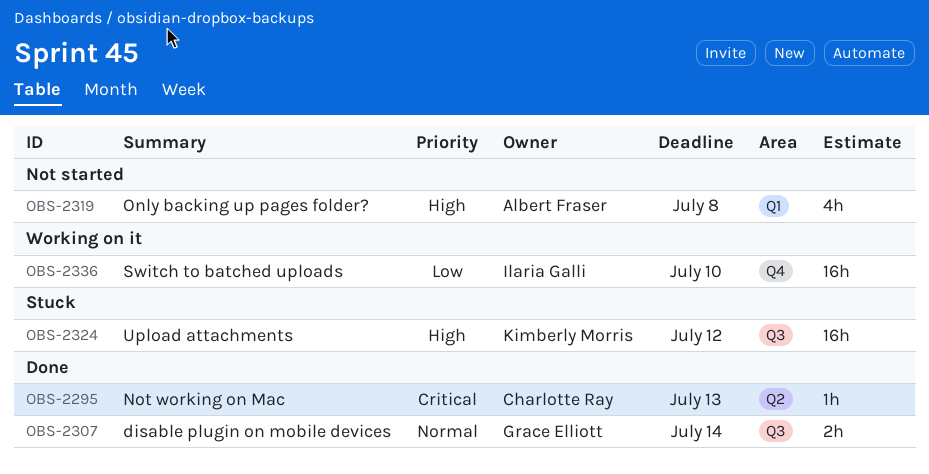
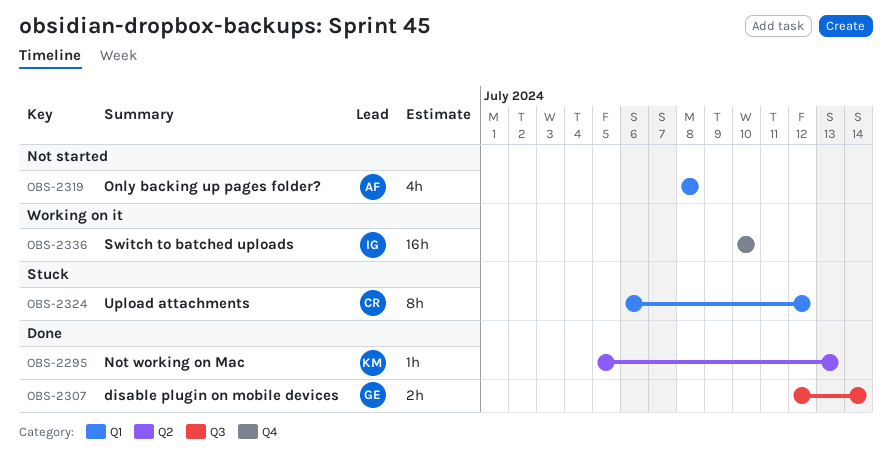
OBS-2295, owner: Charlotte Ray -> Kimberly Morris
OBS-2324, owner: Kimberly Morris -> Charlotte Ray
OBS-2324, label: Q3 -> Q1
OBS-2324, estimate: 16h -> 8h

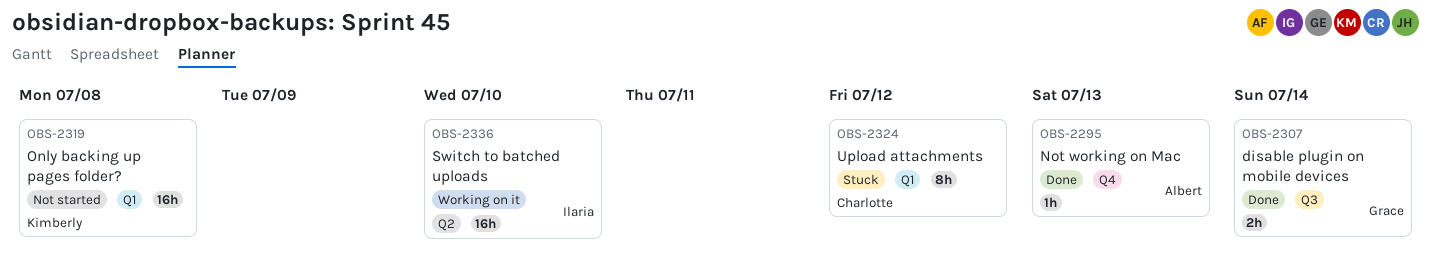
OBS-2295, owner: Kimberly -> Albert
OBS-2295, label: Q2 -> Q4
OBS-2319, owner: Albert -> Kimberly
OBS-2319, estimate: 4h -> 16h
OBS-2336, label: Q4 -> Q2

